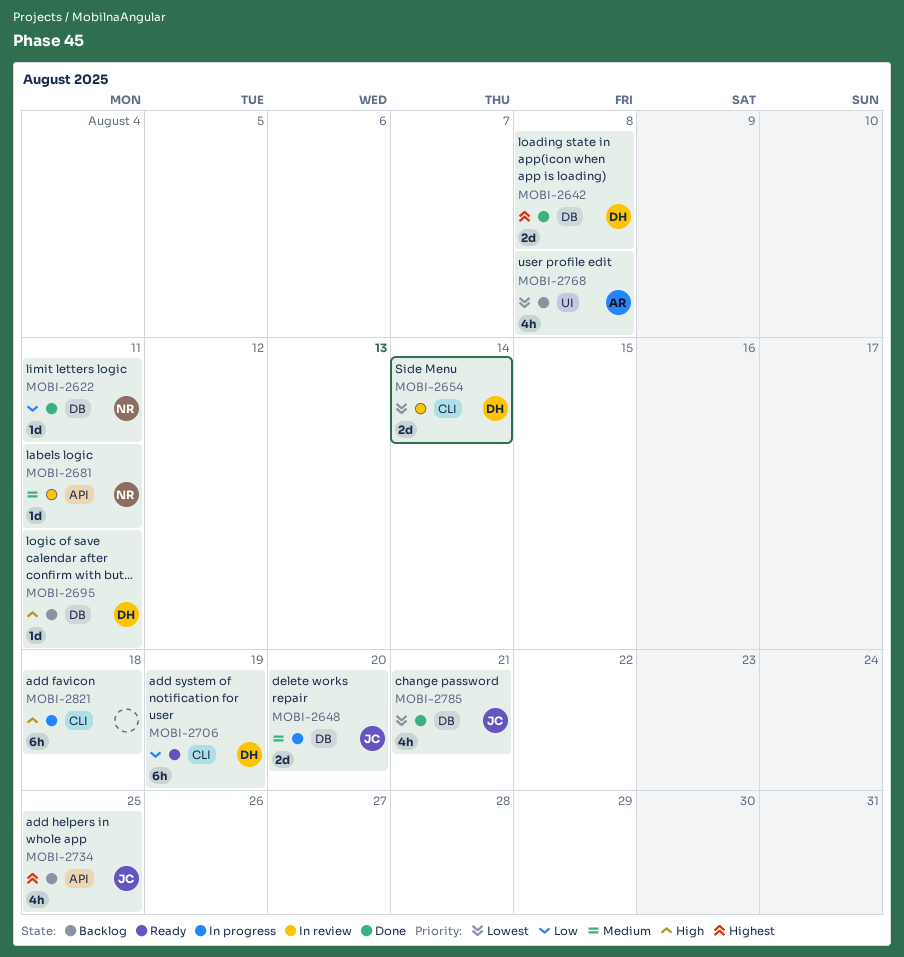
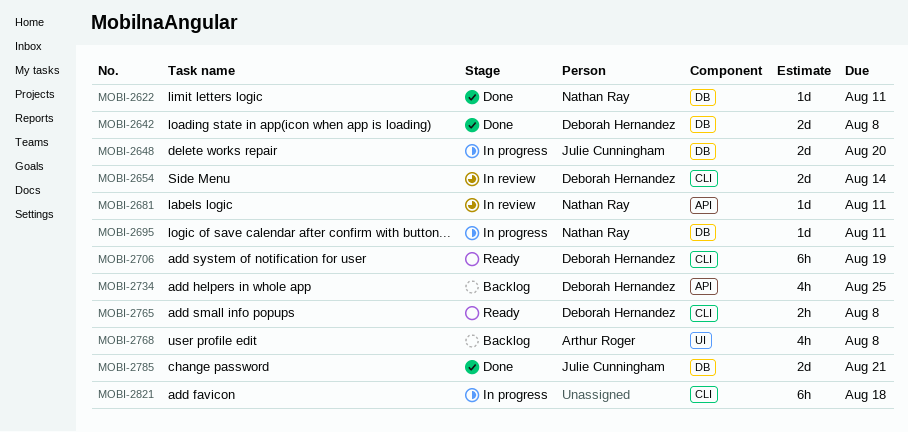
MOBI-2695, status: Backlog -> In progress
MOBI-2695, owner: Deborah Hernandez -> Nathan Ray
MOBI-2734, owner: Julie Cunningham -> Deborah Hernandez
MOBI-2765: none -> present
MOBI-2785, estimate: 4h -> 2d

